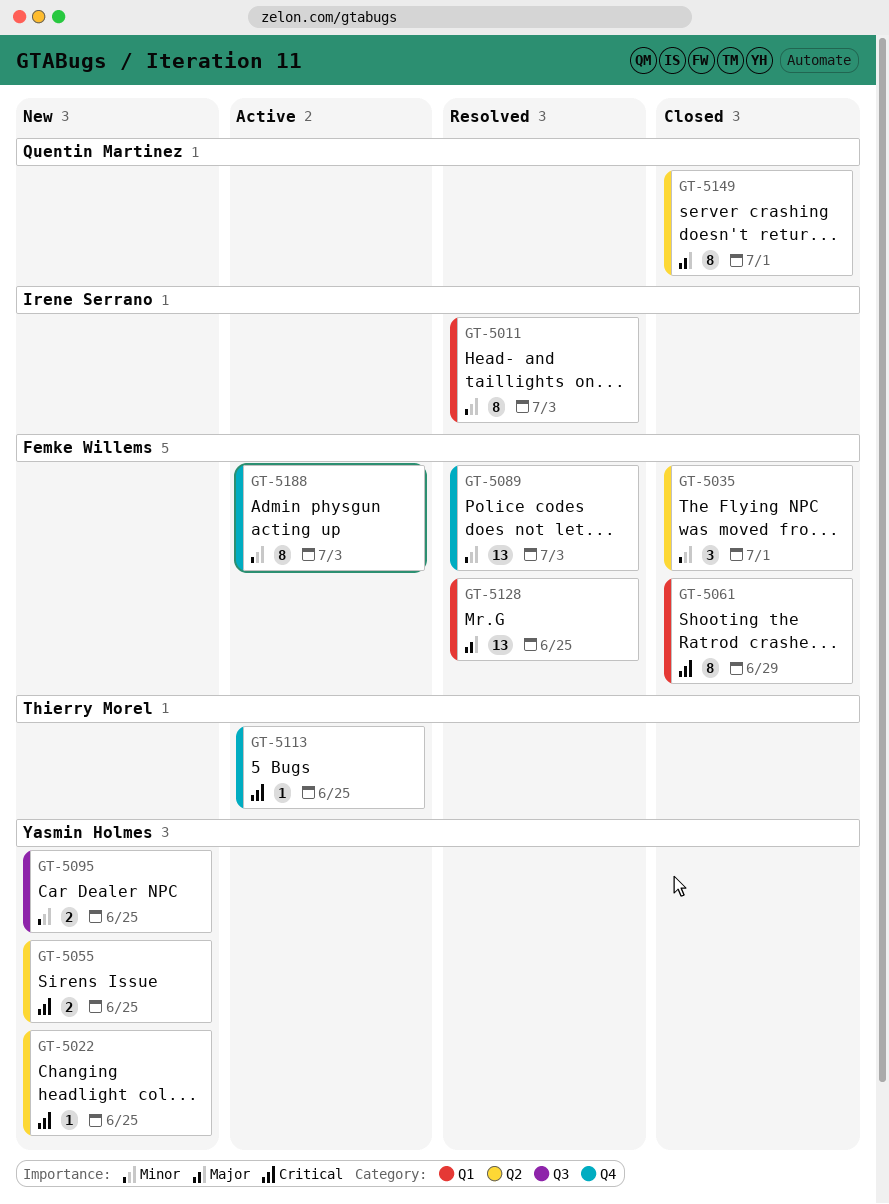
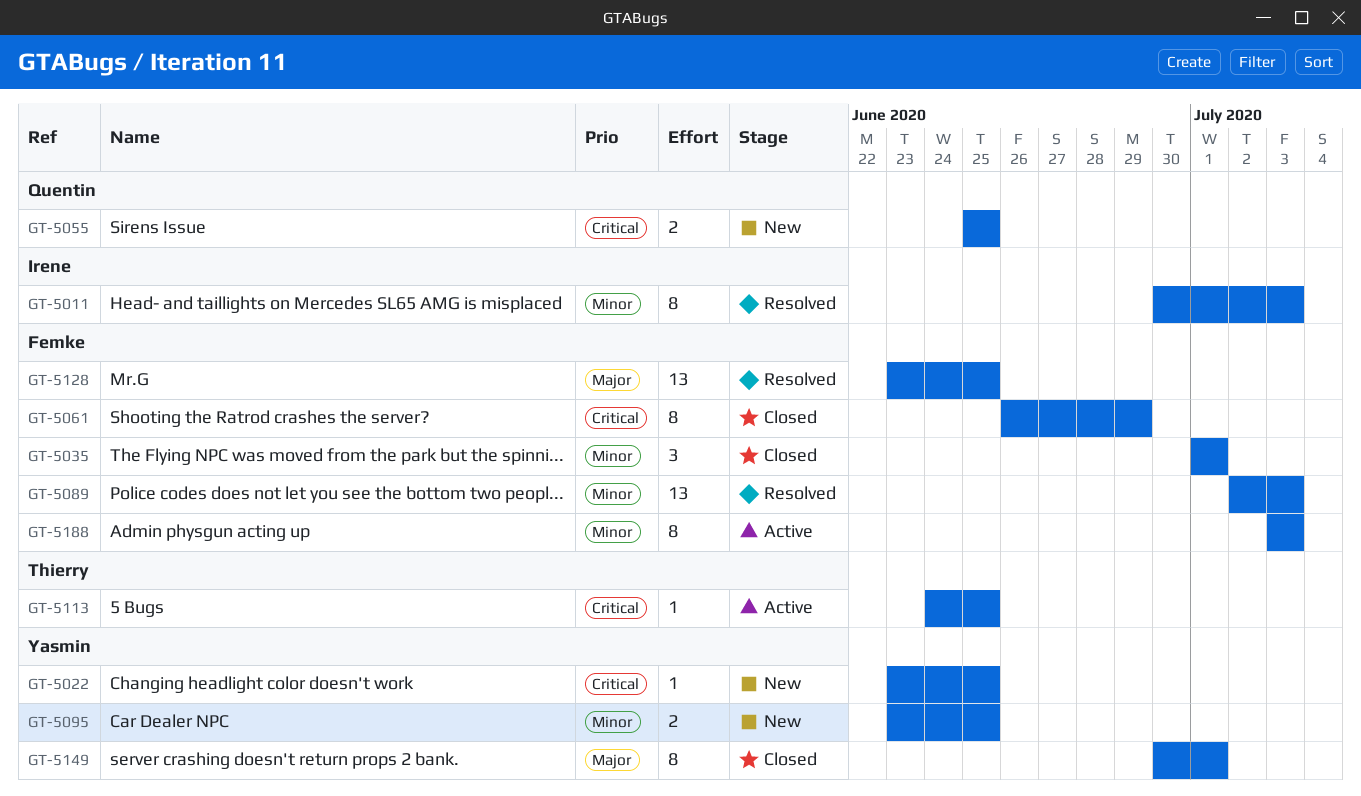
GT-5055, owner: Yasmin Holmes -> Quentin Martinez
GT-5149, owner: Quentin Martinez -> Yasmin Holmes

